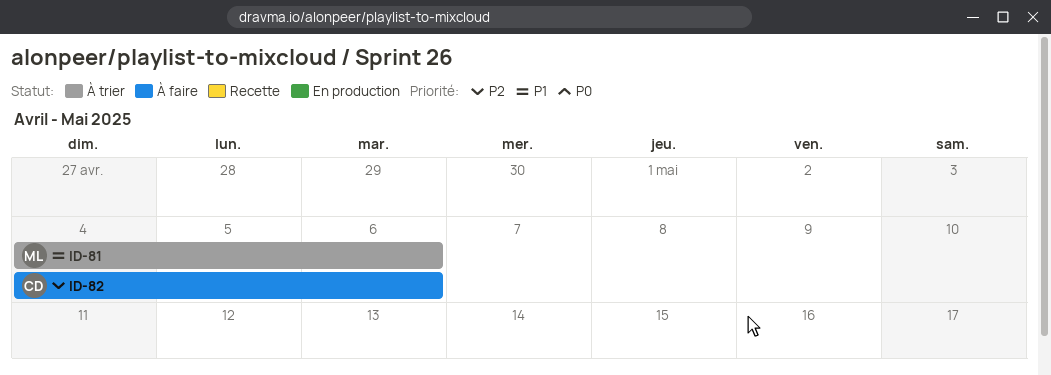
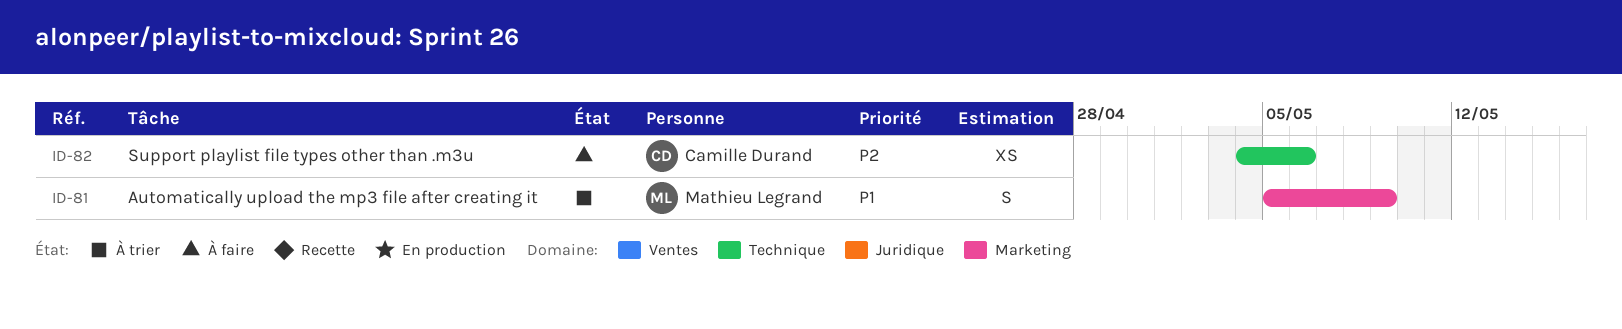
ID-81, start: May 4 -> May 5
ID-81, due: May 6 -> May 9

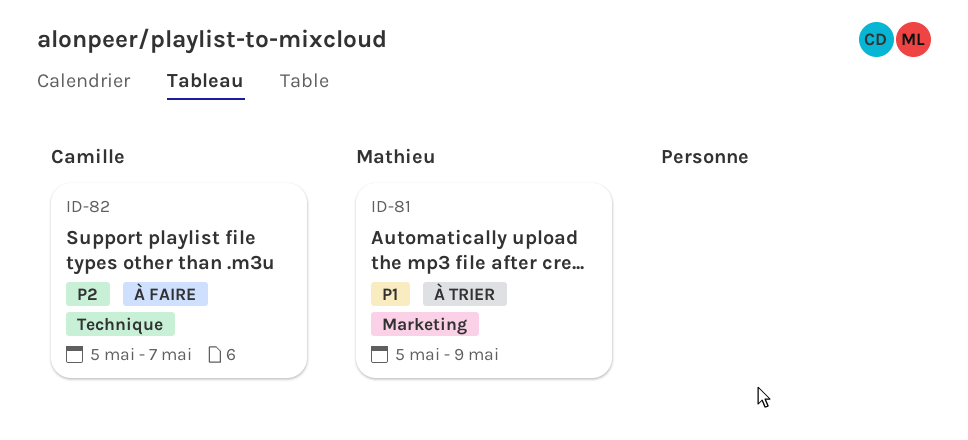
ID-82, start: May 4 -> May 5
ID-82, due: May 6 -> May 7

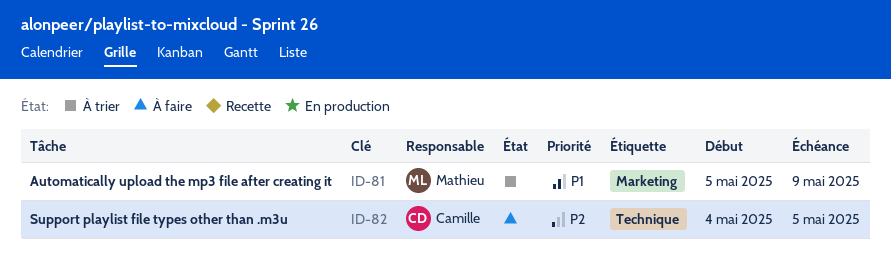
ID-82, start: May 5 -> May 4
ID-82, due: May 7 -> May 5

